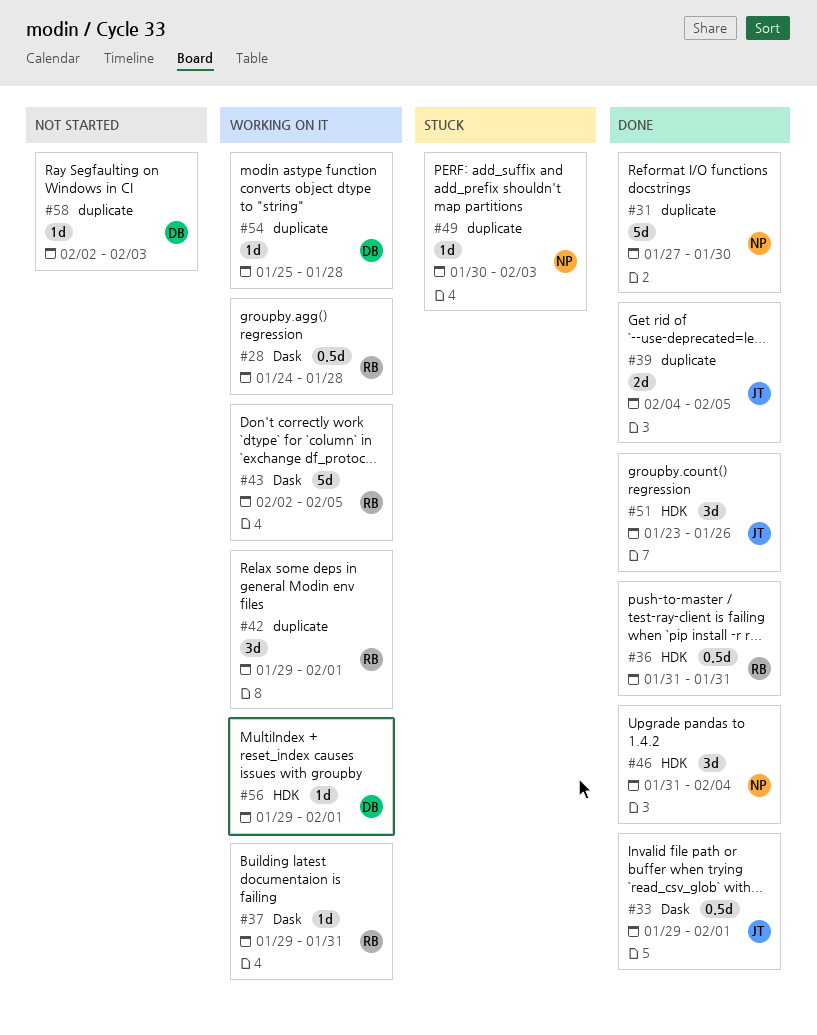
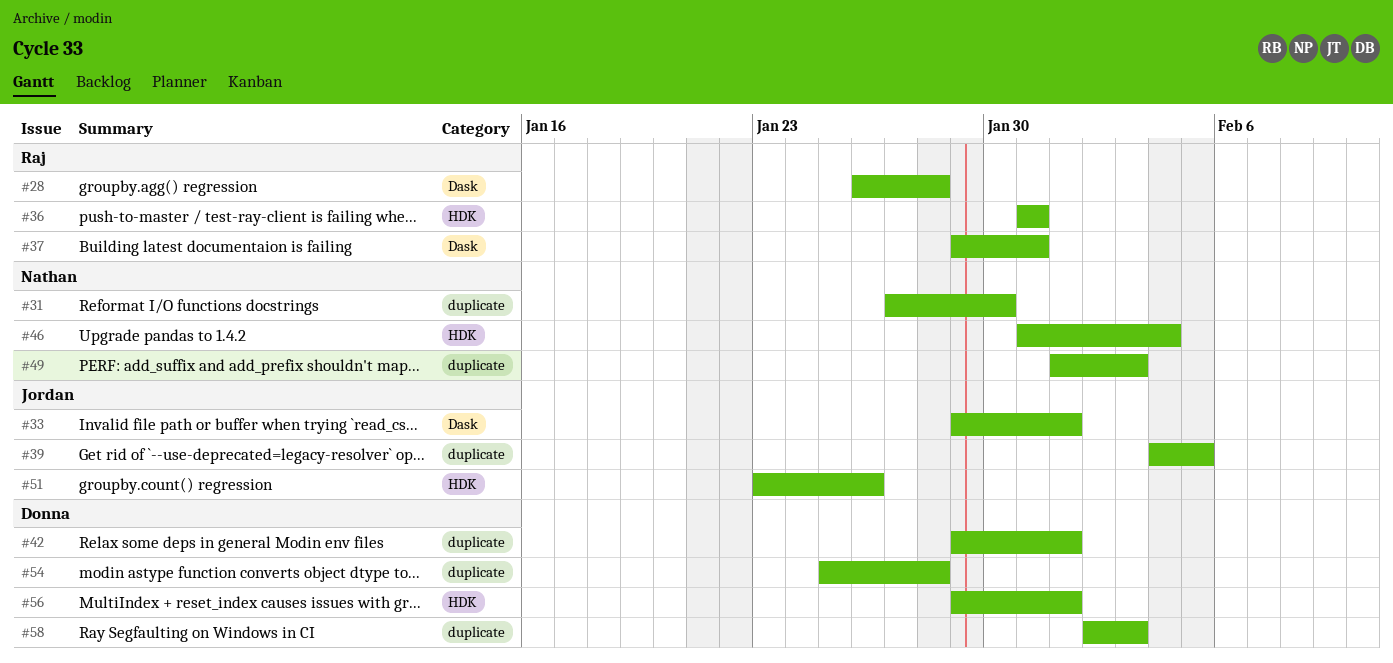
#28, start: Jan 24 -> Jan 26
#42, owner: Raj -> Donna
#43: present -> none
#49, start: Jan 30 -> Feb 1

